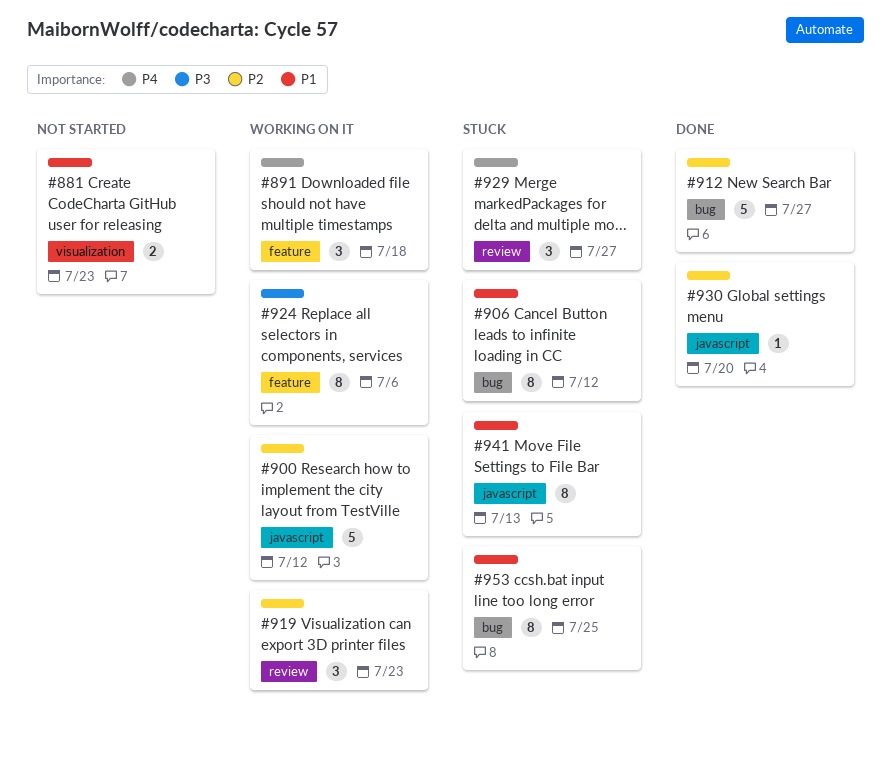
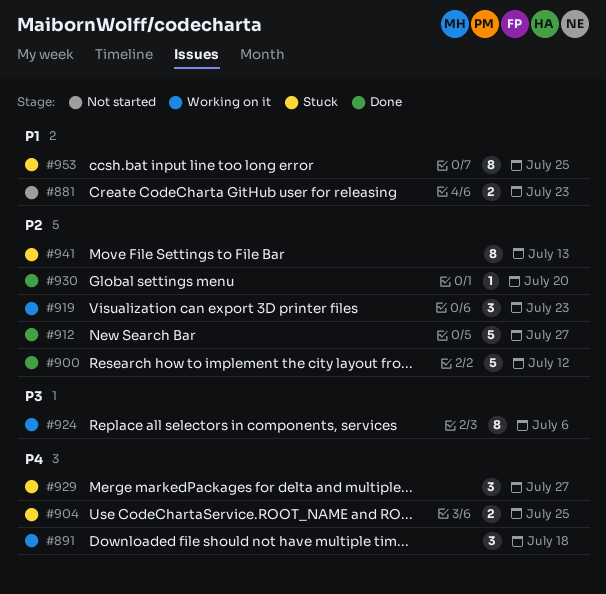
#900, status: Working on it -> Done
#904: none -> present
#906: present -> none
#941, priority: P1 -> P2

